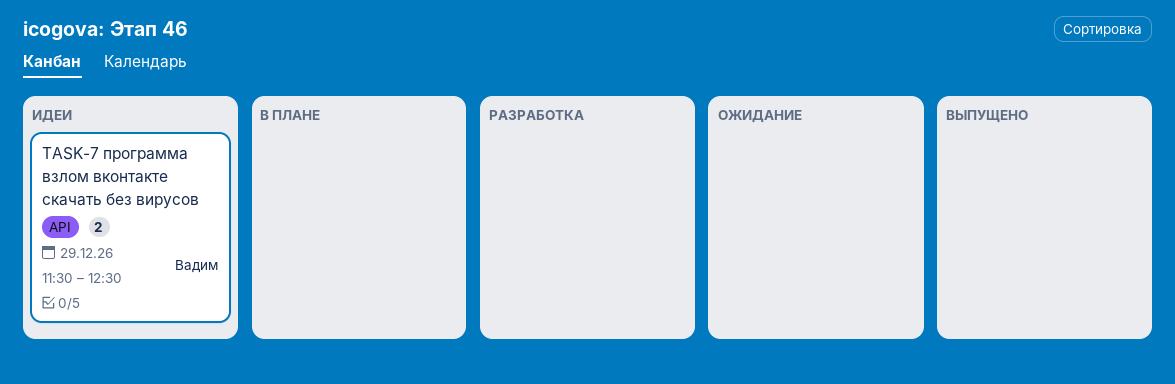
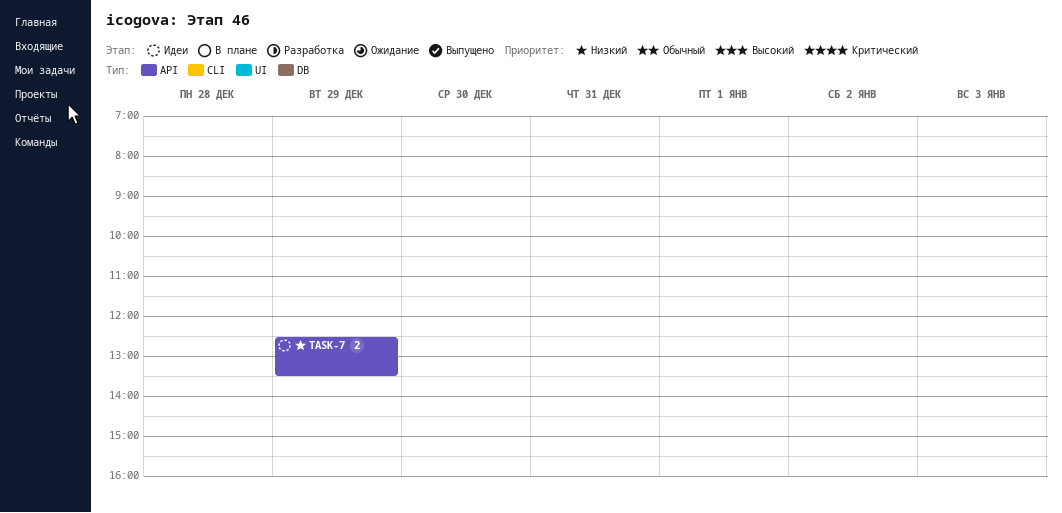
TASK-7, begins: 11:30 -> 12:30
TASK-7, ends: 12:30 -> 13:30

